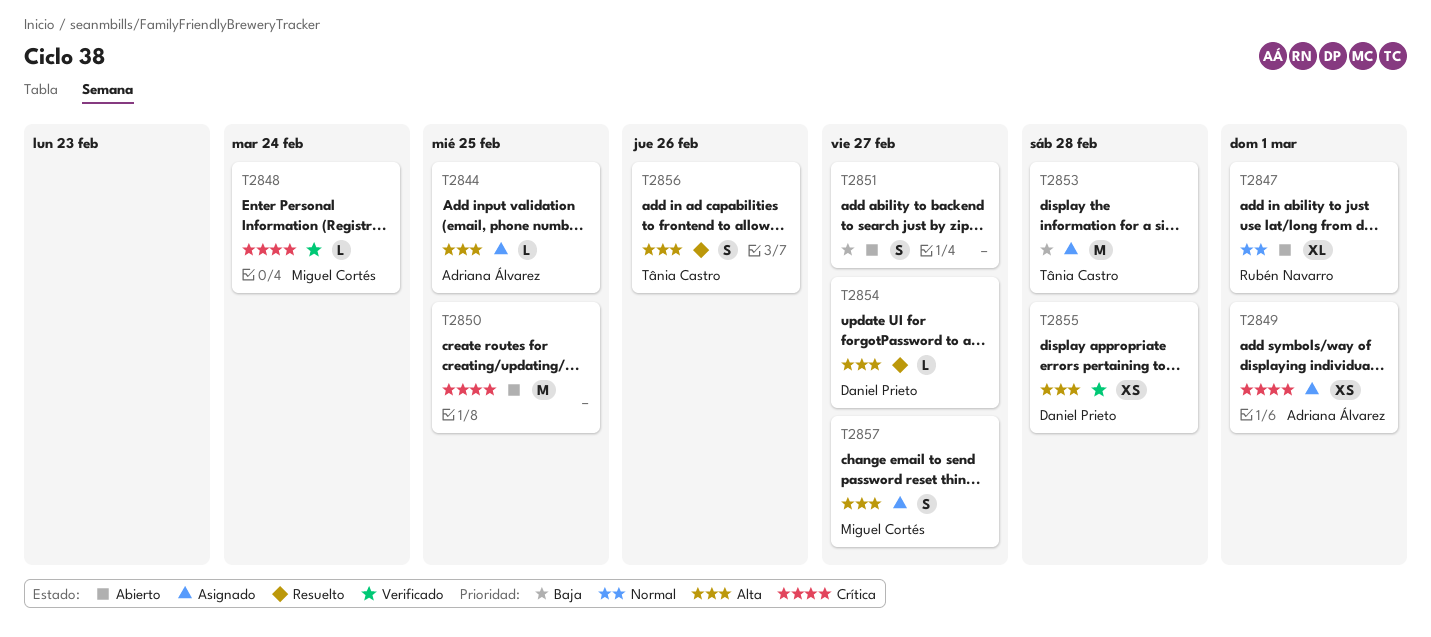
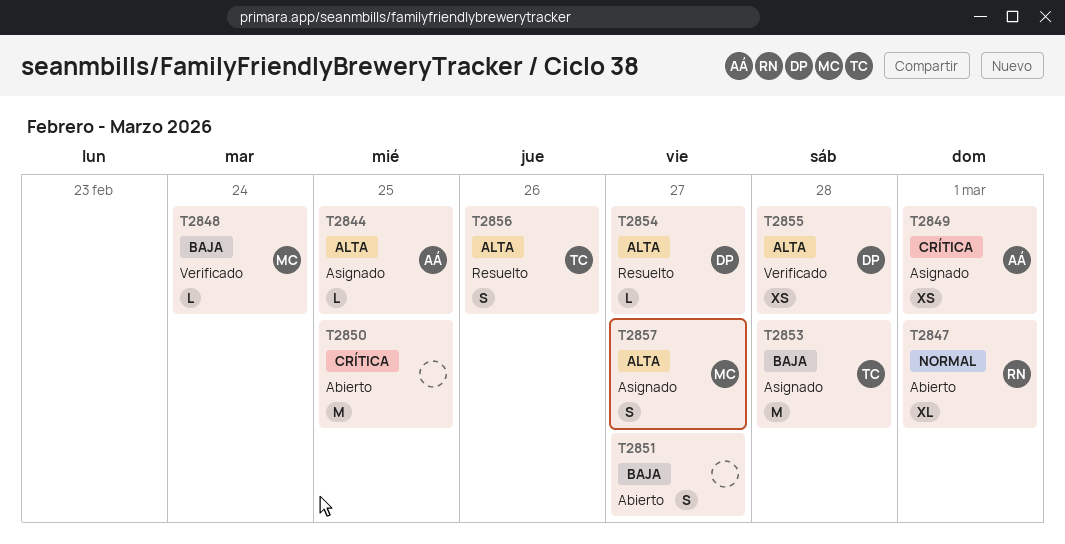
T2848, priority: Crítica -> Baja

